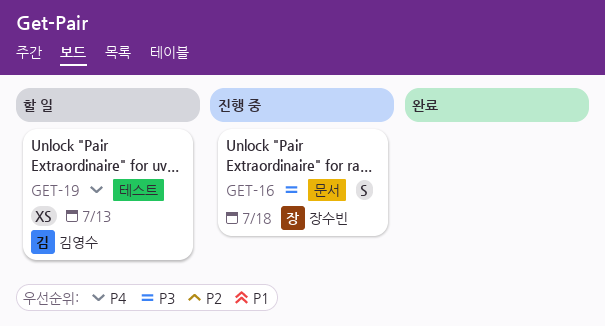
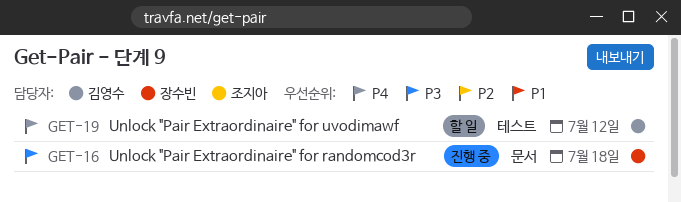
GET-19, due: Jul 13 -> Jul 12

